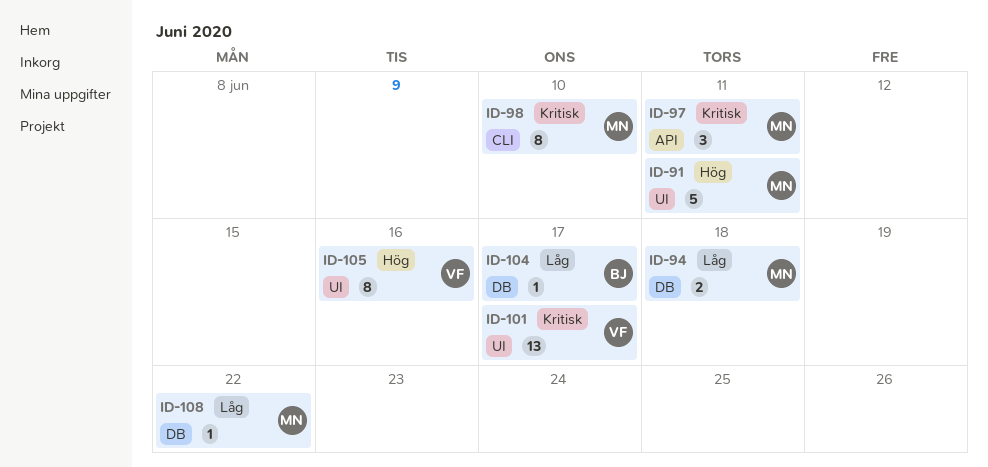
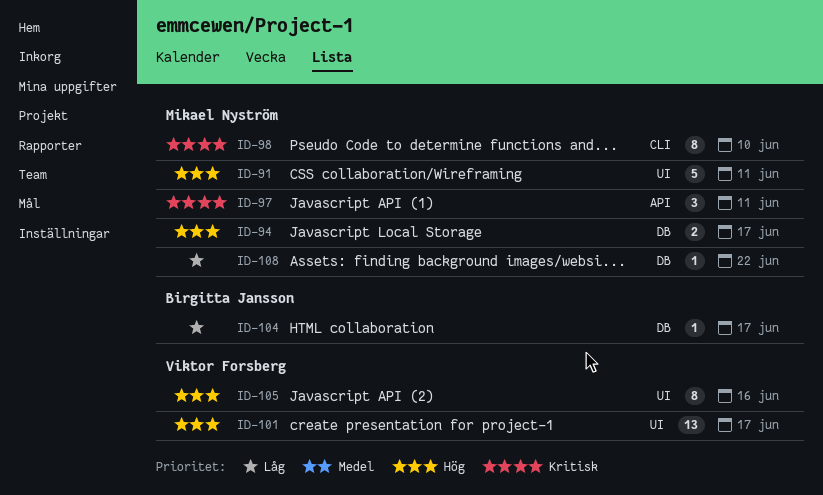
ID-94, priority: Låg -> Hög
ID-94, due: Jun 18 -> Jun 17
ID-101, priority: Kritisk -> Hög

